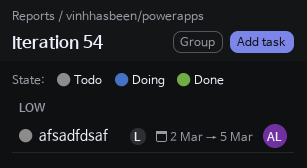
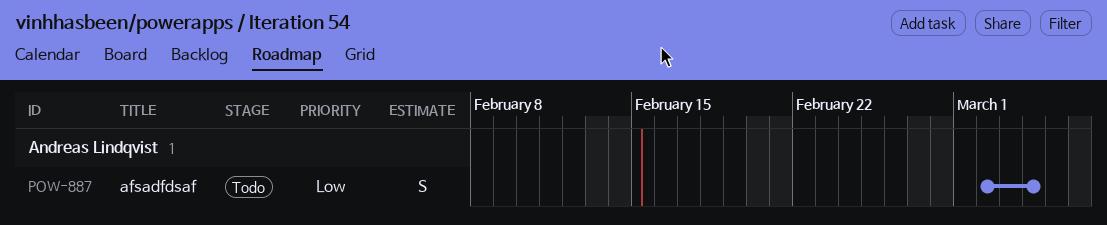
afsadfdsaf, estimate: L -> S
afsadfdsaf, due: Mar 5 -> Mar 4

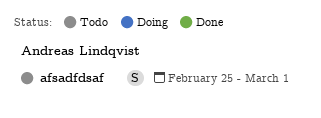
afsadfdsaf, start: Mar 2 -> Feb 25
afsadfdsaf, due: Mar 4 -> Mar 1

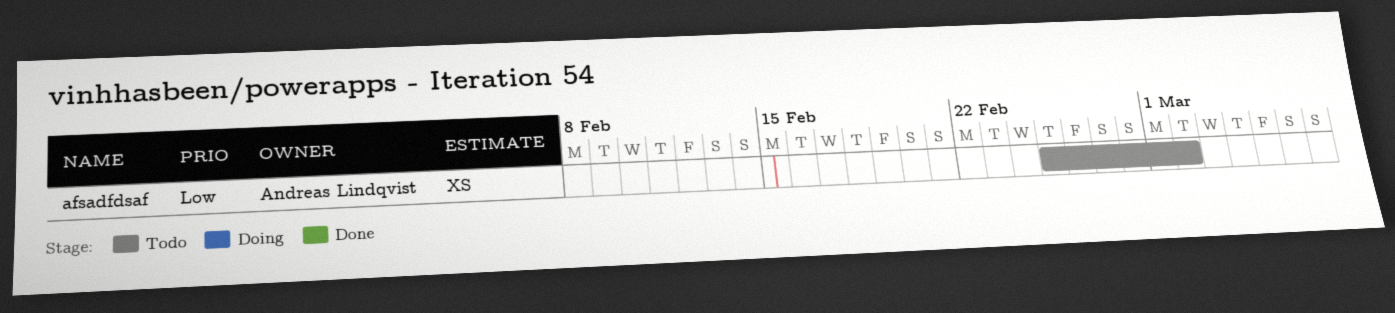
afsadfdsaf, estimate: S -> XS
afsadfdsaf, due: Mar 1 -> Mar 2

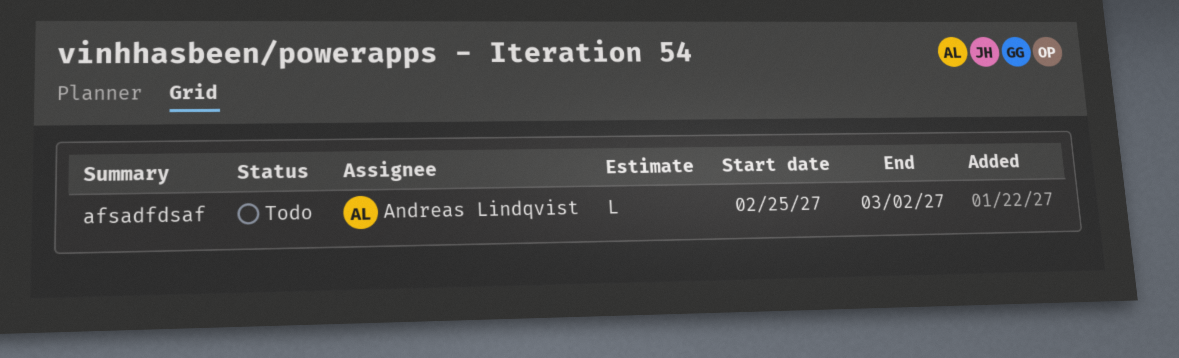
afsadfdsaf, estimate: XS -> L

